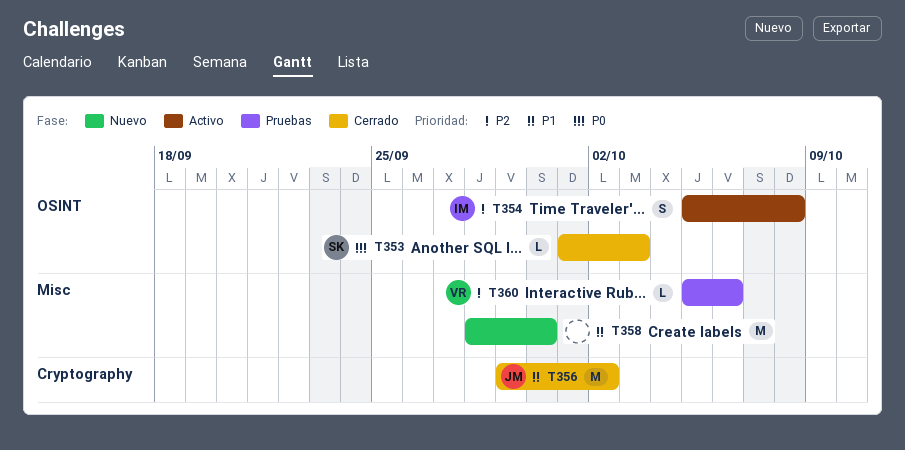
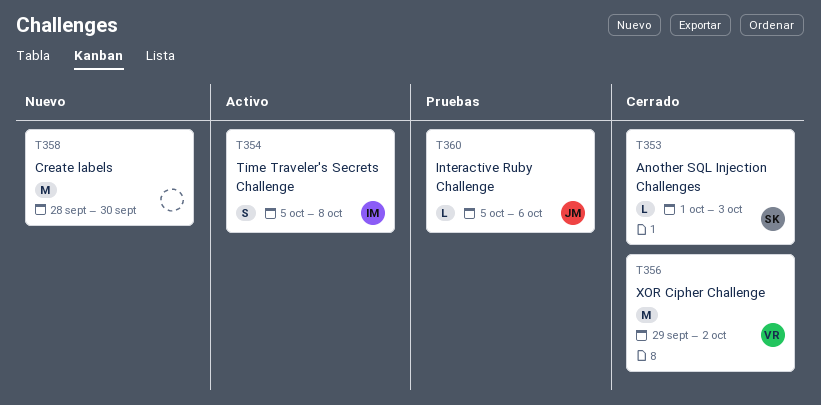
T356, owner: JM -> VR
T360, owner: VR -> JM

